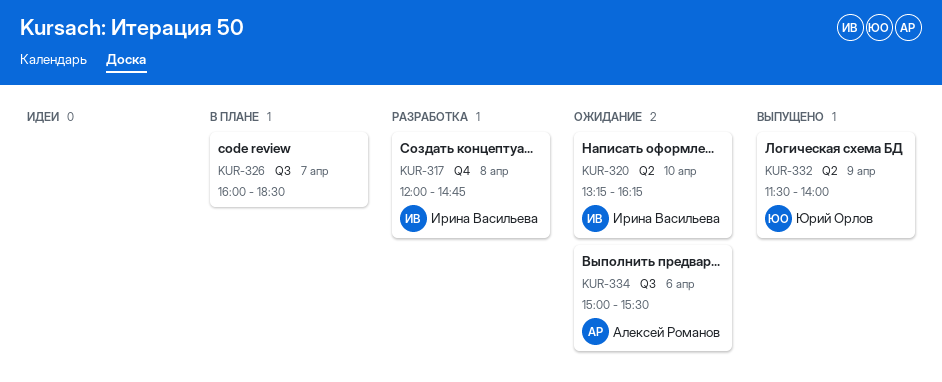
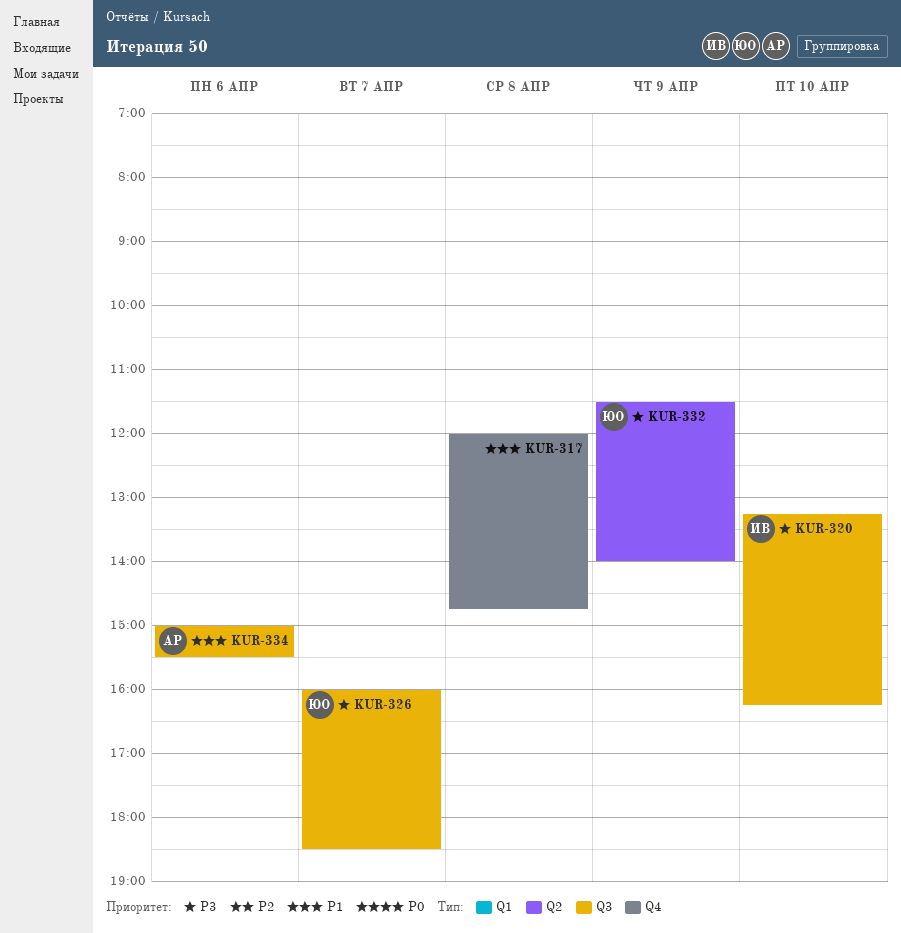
KUR-317, owner: Ирина Васильева -> none
KUR-320, label: Q2 -> Q3
KUR-326, owner: none -> Юрий Орлов

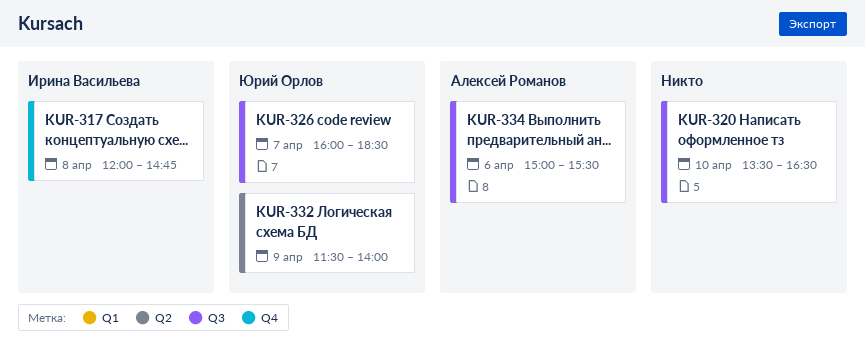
KUR-317, owner: none -> Ирина Васильева
KUR-320, owner: Ирина Васильева -> none
KUR-320, begins: 13:15 -> 13:30
KUR-320, ends: 16:15 -> 16:30

